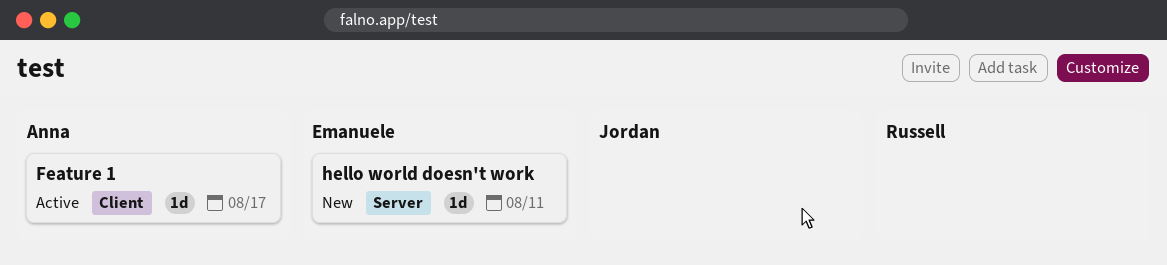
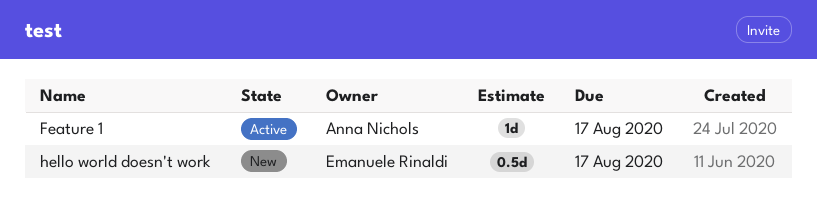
hello world doesn't work, estimate: 1d -> 0.5d
hello world doesn't work, due: Aug 11 -> Aug 17

